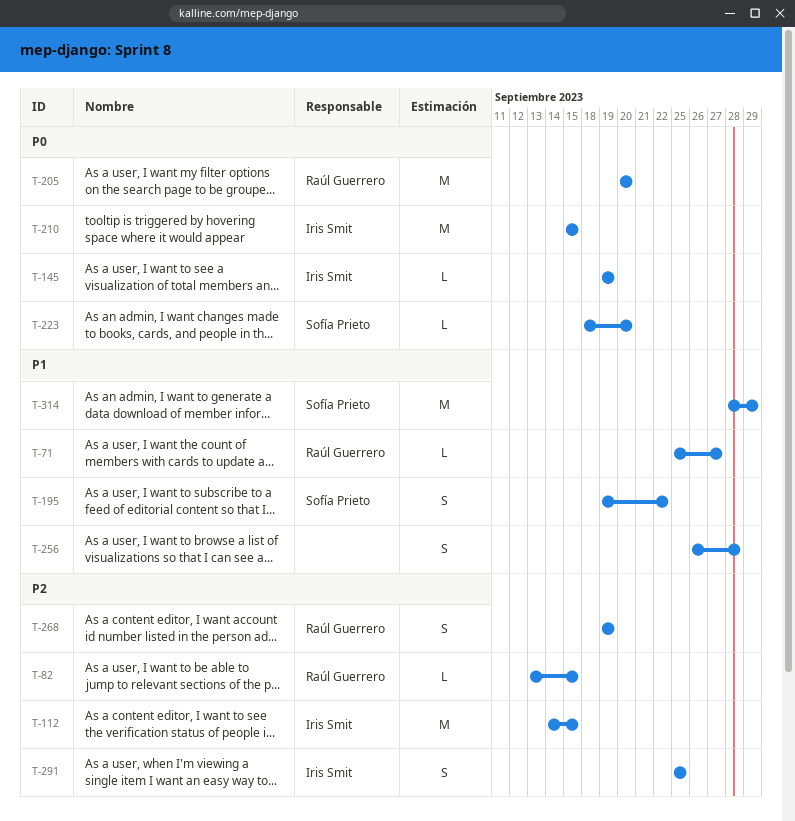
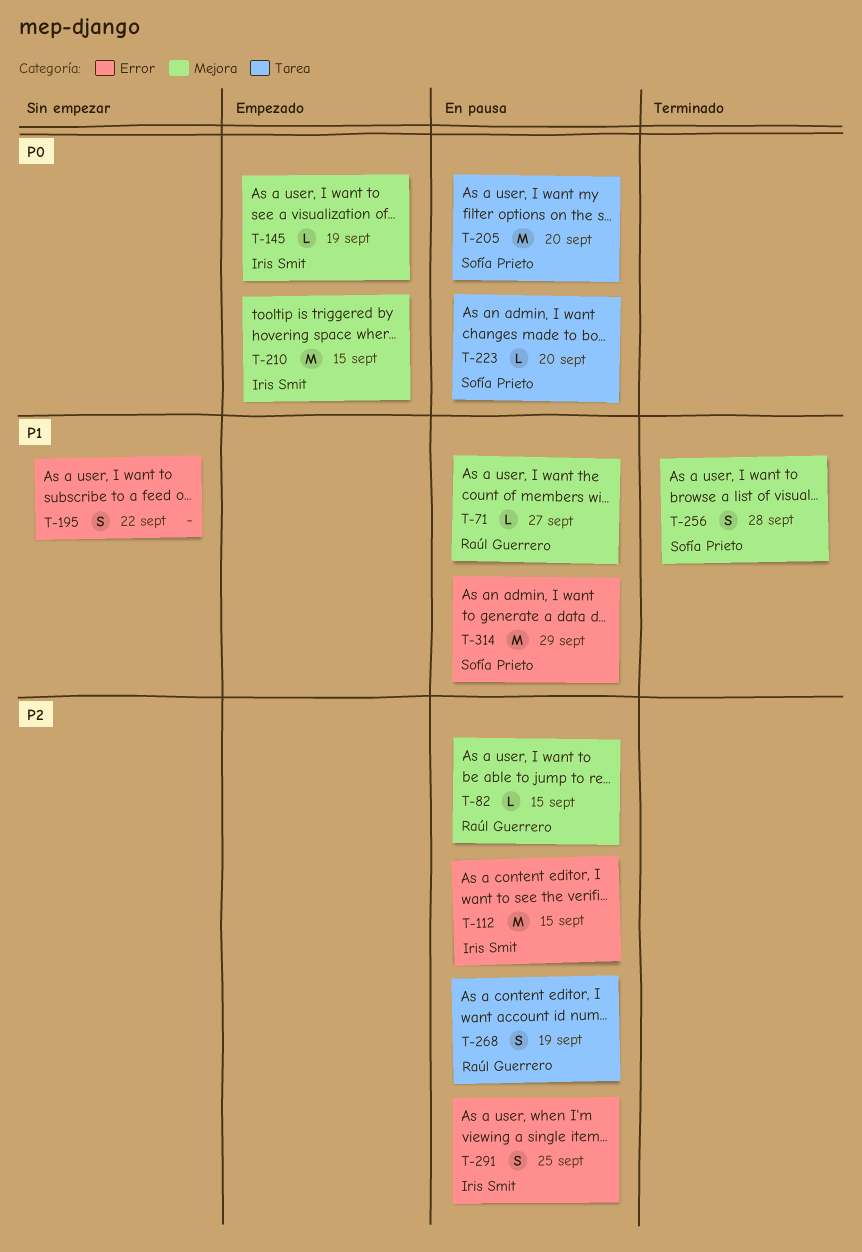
T-195, owner: Sofía Prieto -> none
T-205, owner: Raúl Guerrero -> Sofía Prieto
T-256, owner: none -> Sofía Prieto

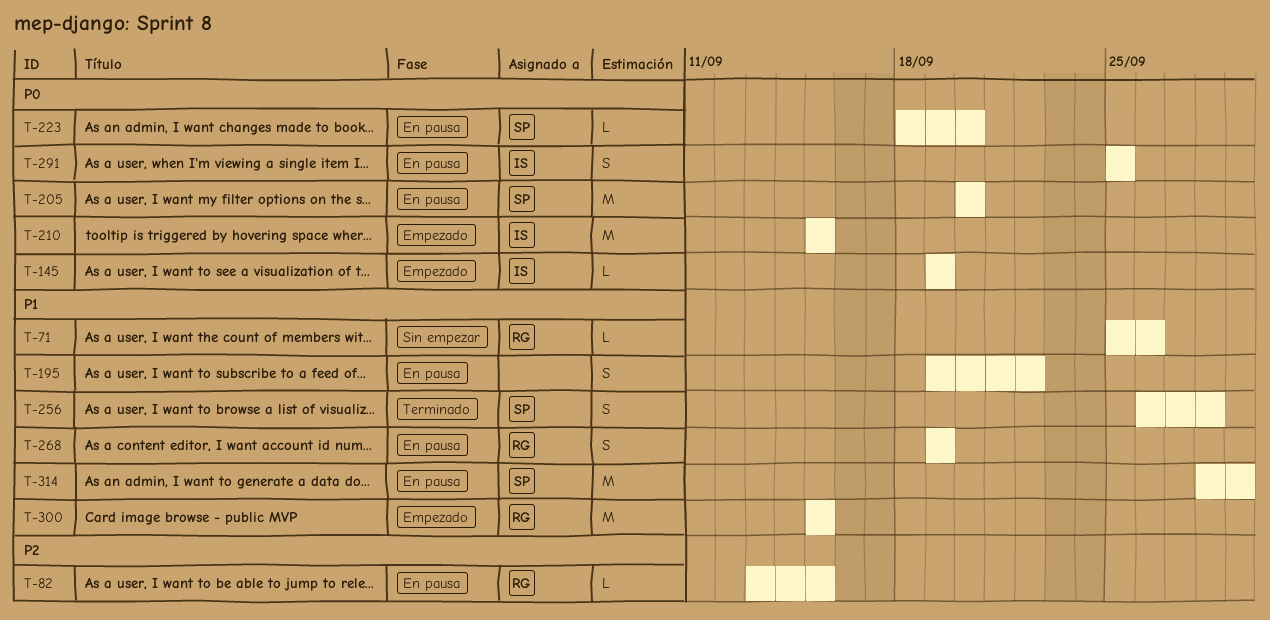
T-71, status: En pausa -> Sin empezar
T-71, due: Sep 27 -> Sep 26
T-112: present -> none
T-195, status: Sin empezar -> En pausa
T-268, priority: P2 -> P1
T-291, priority: P2 -> P0
T-300: none -> present

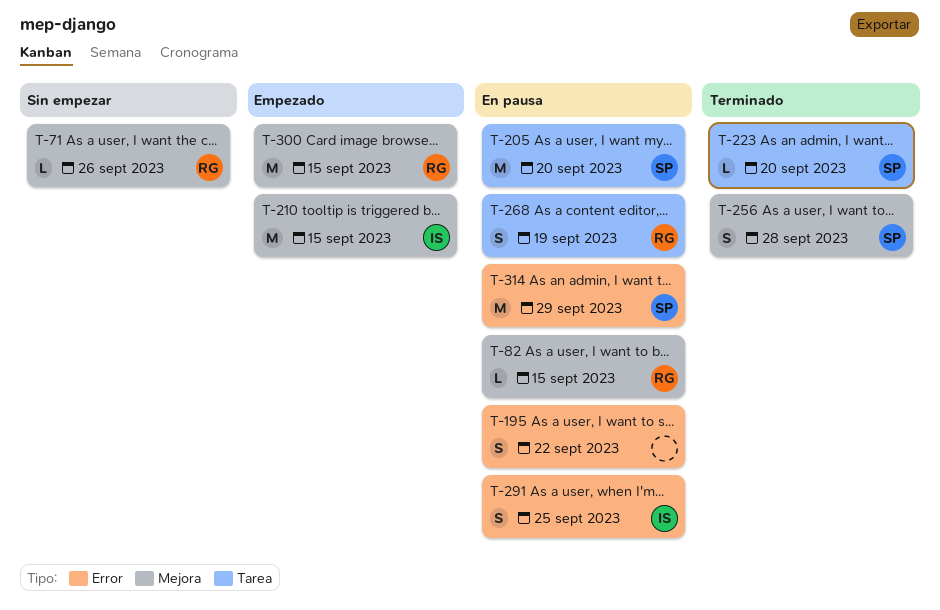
T-145: present -> none
T-223, status: En pausa -> Terminado

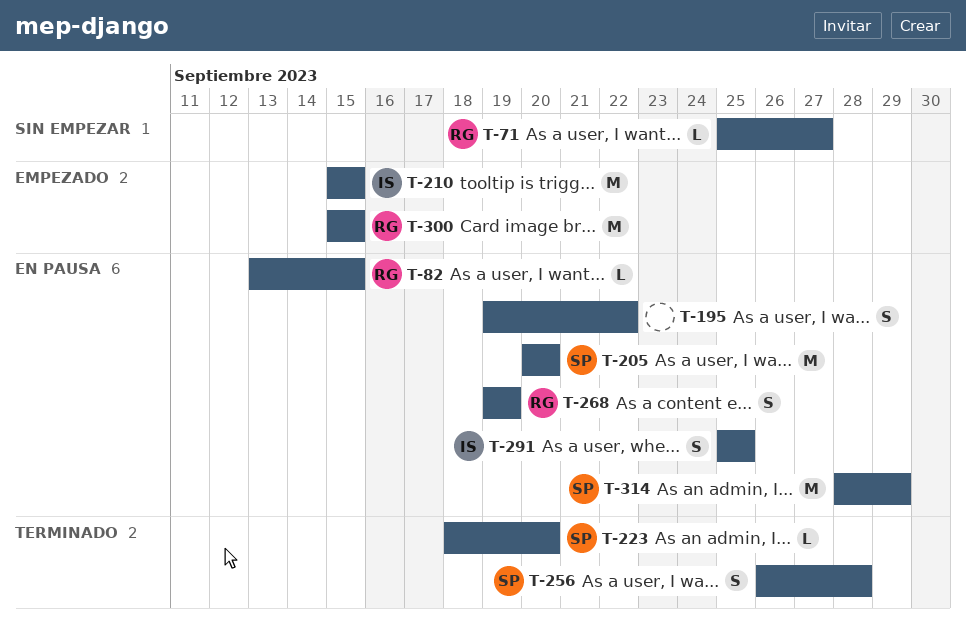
T-71, due: Sep 26 -> Sep 27

